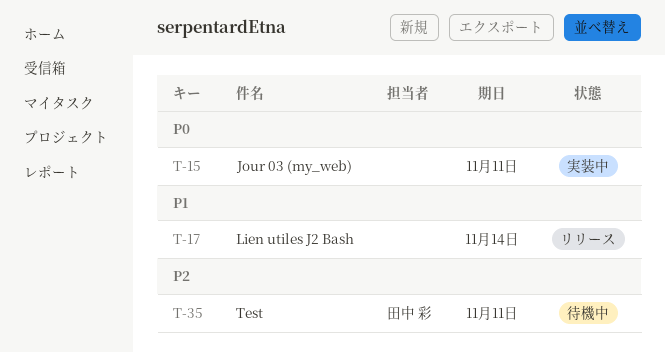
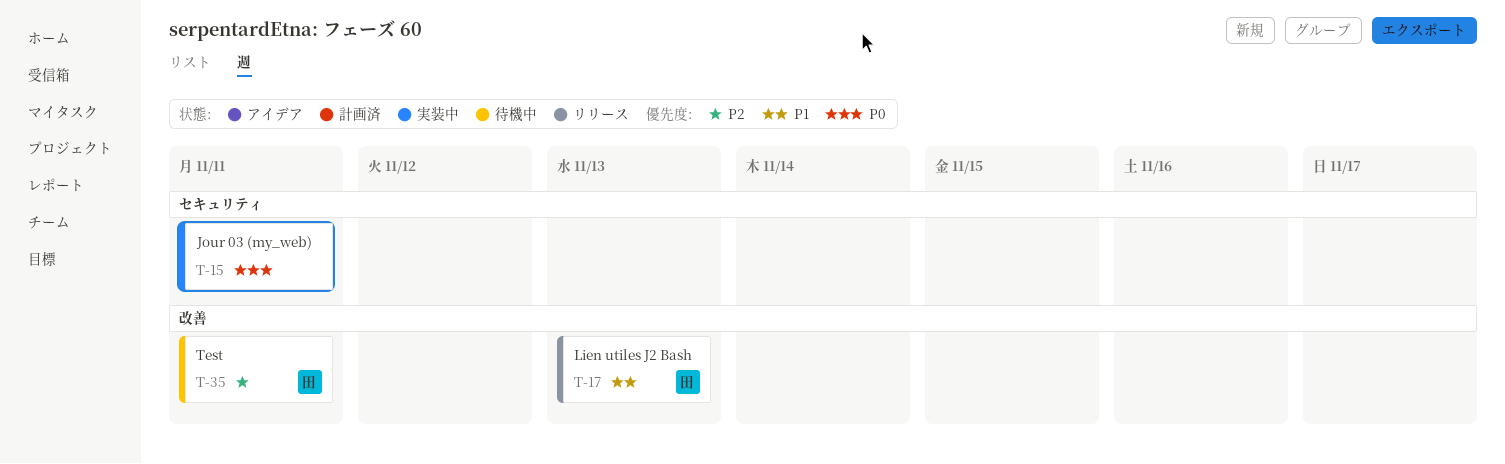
T-17, owner: none -> 田中 彩
T-17, due: Nov 14 -> Nov 13

